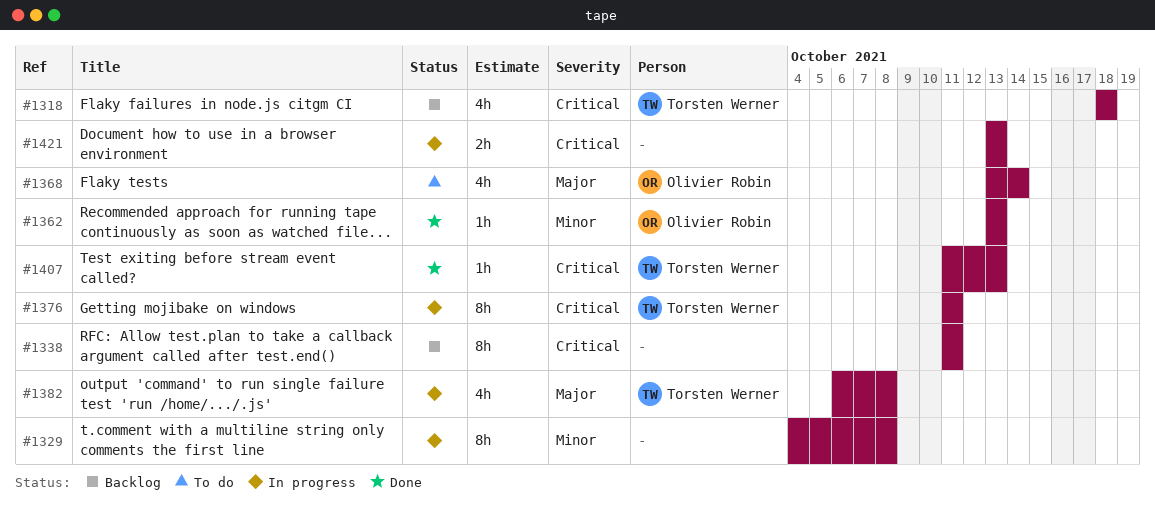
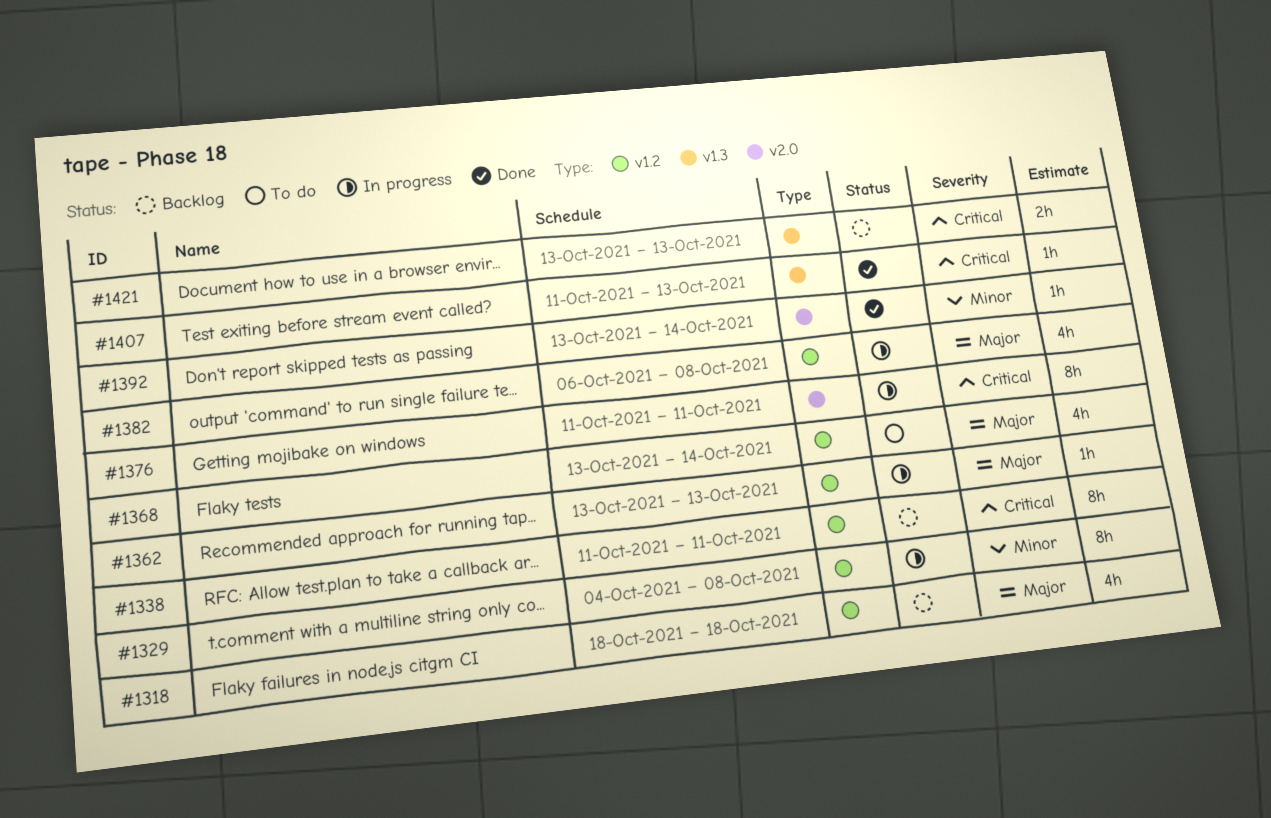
#1318, priority: Critical -> Major
#1362, status: Done -> In progress
#1362, priority: Minor -> Major
#1392: none -> present
#1421, status: In progress -> Backlog

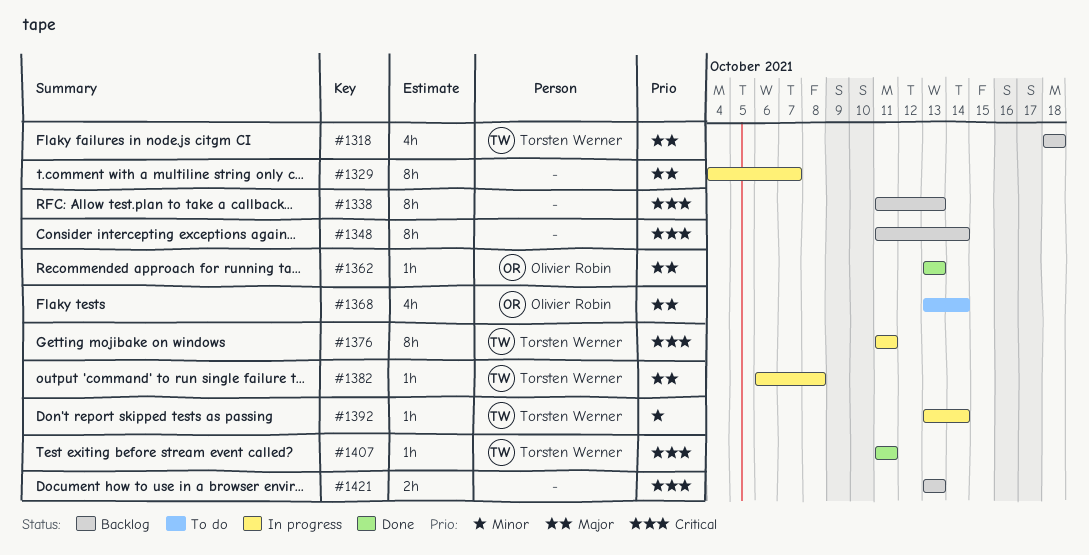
#1329, priority: Minor -> Major
#1329, due: Oct 8 -> Oct 7
#1338, due: Oct 11 -> Oct 13
#1348: none -> present
#1362, status: In progress -> Done
#1382, estimate: 4h -> 1h
#1392, status: Done -> In progress
#1407, due: Oct 13 -> Oct 11

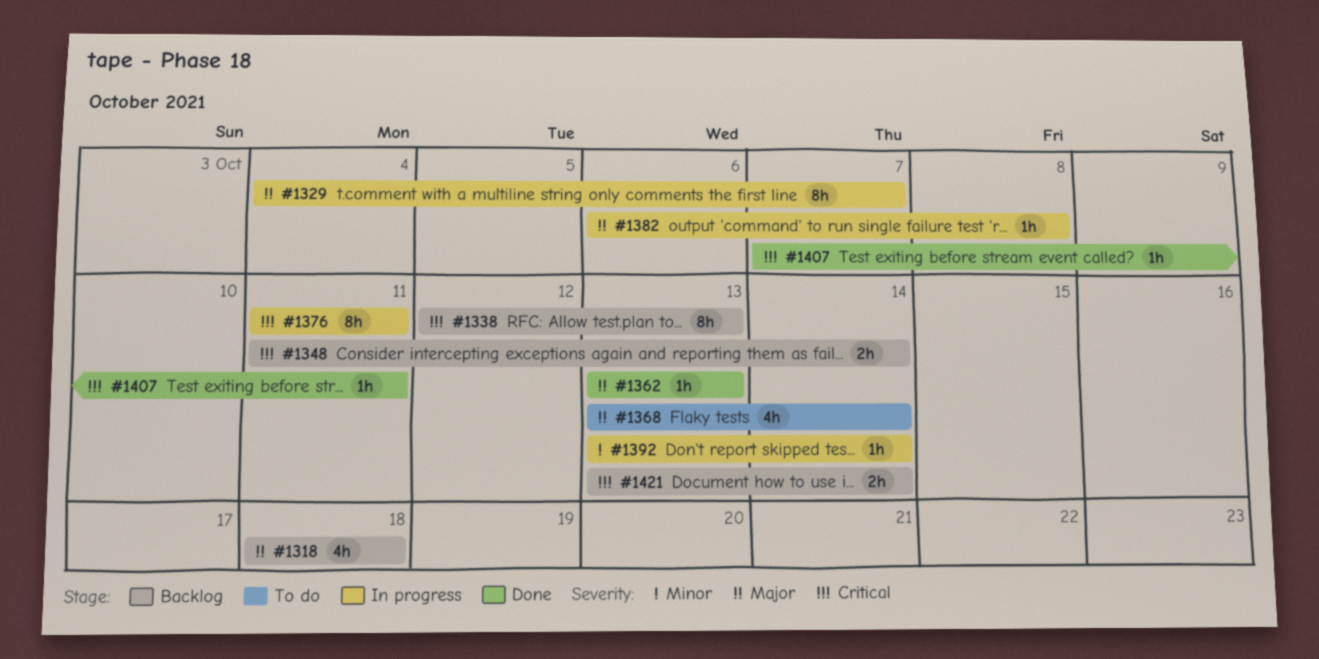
#1338, start: Oct 11 -> Oct 12
#1348, estimate: 8h -> 2h
#1407, start: Oct 11 -> Oct 7
#1421, due: Oct 13 -> Oct 14

